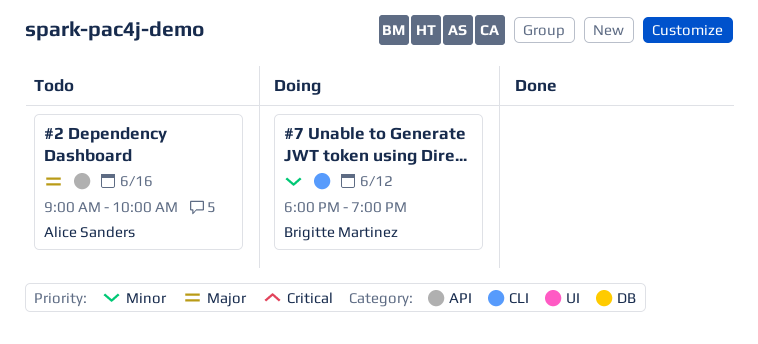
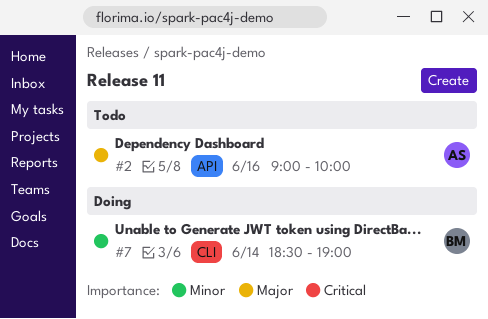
#7, day: Jun 12 -> Jun 14
#7, begins: 18:00 -> 18:30

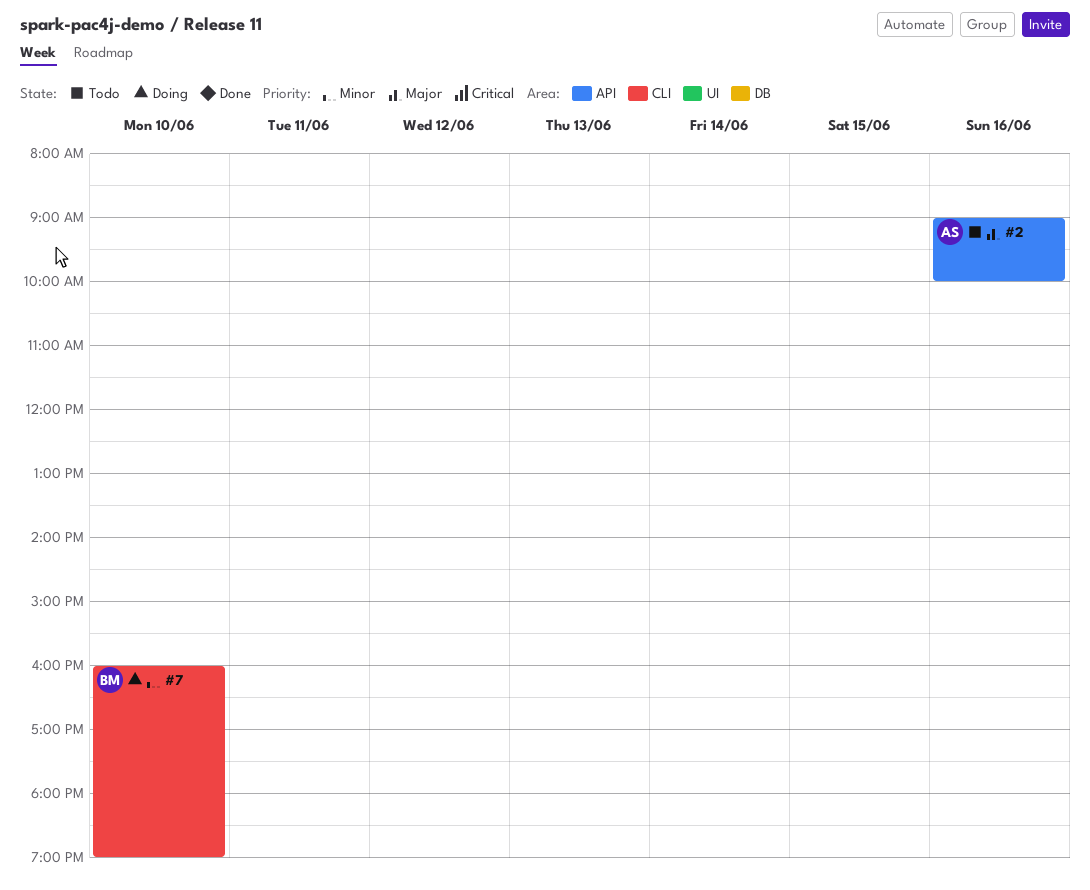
#7, day: Jun 14 -> Jun 10
#7, begins: 18:30 -> 16:00

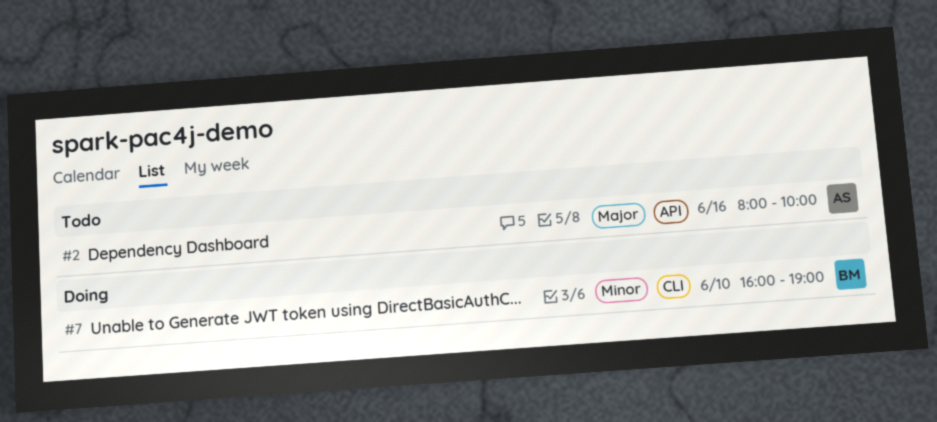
#2, begins: 09:00 -> 08:00

